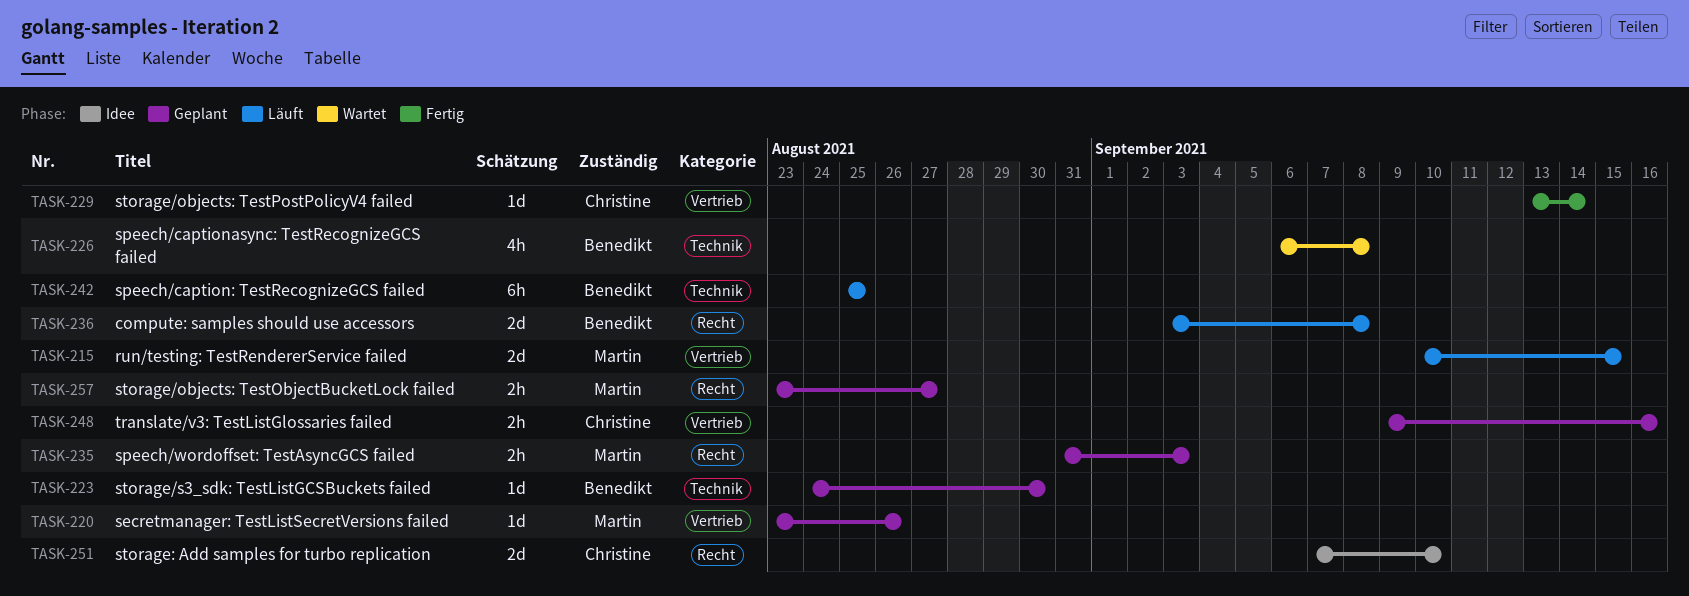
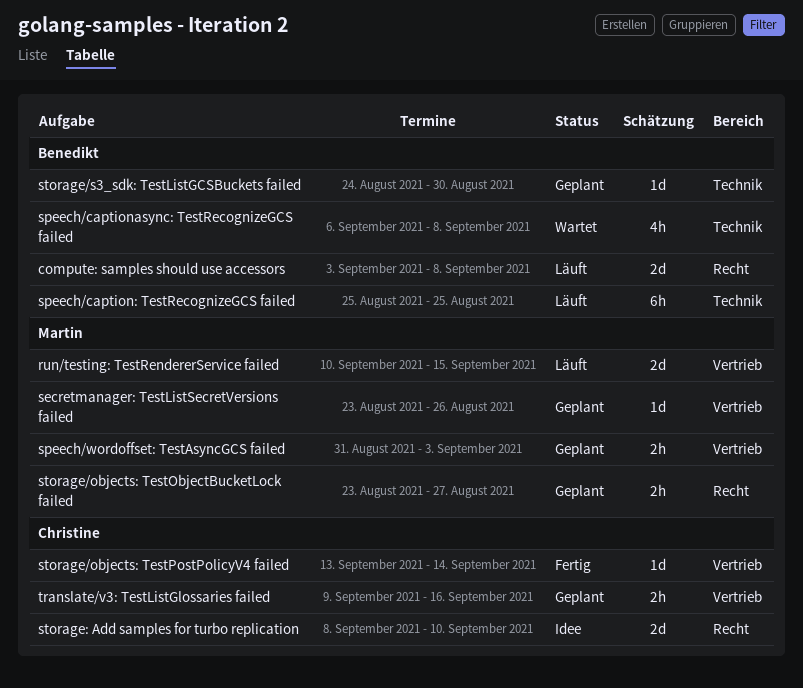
speech/wordoffset: TestAsyncGCS failed, label: Recht -> Vertrieb
storage: Add samples for turbo replication, start: Sep 7 -> Sep 8

